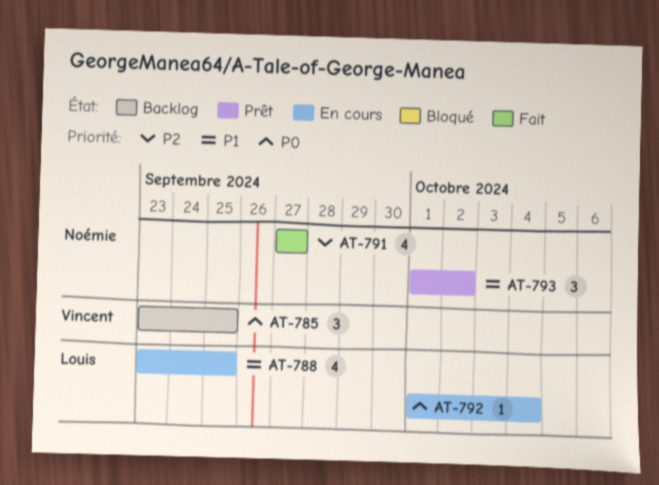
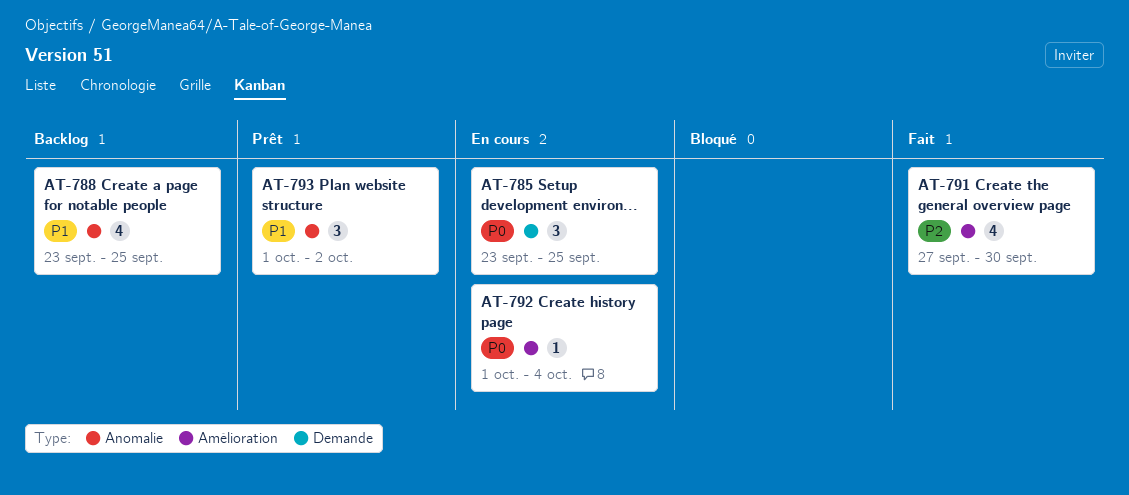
AT-785, status: Backlog -> En cours
AT-788, status: En cours -> Backlog
AT-791, due: Sep 27 -> Sep 30

